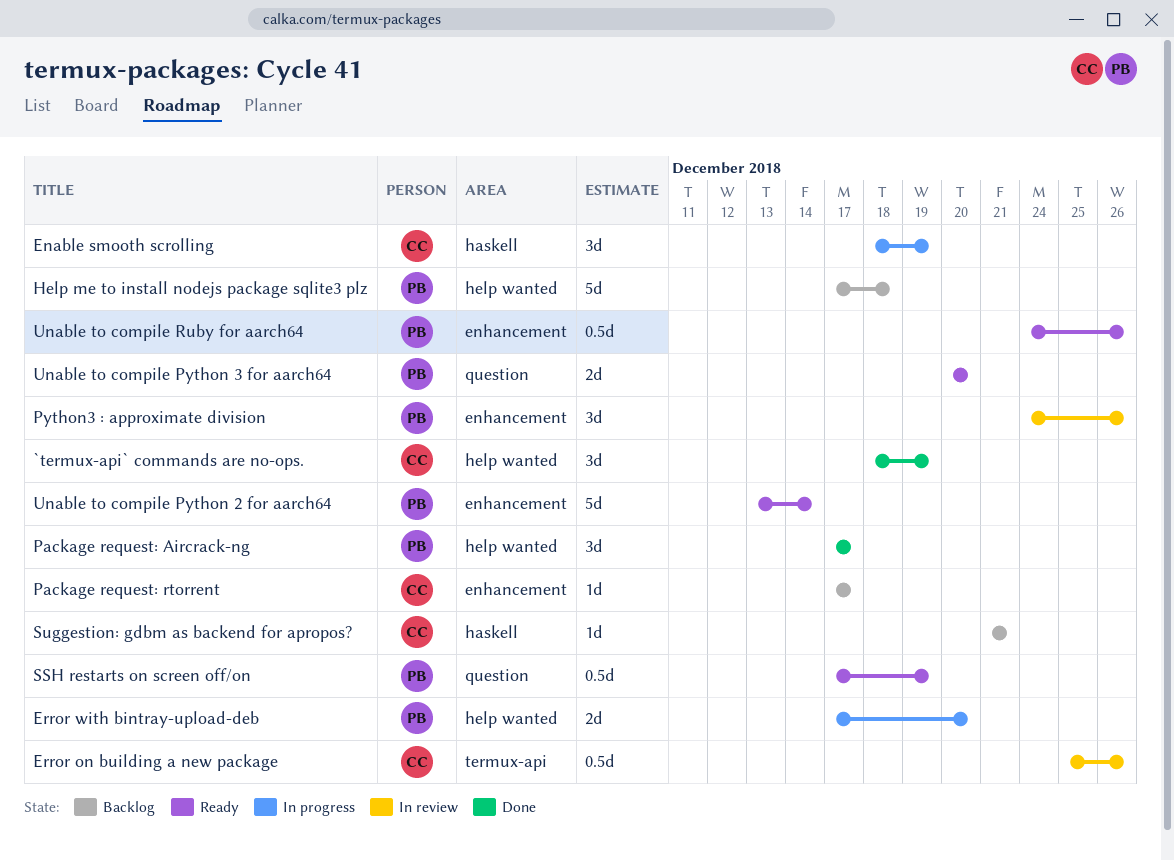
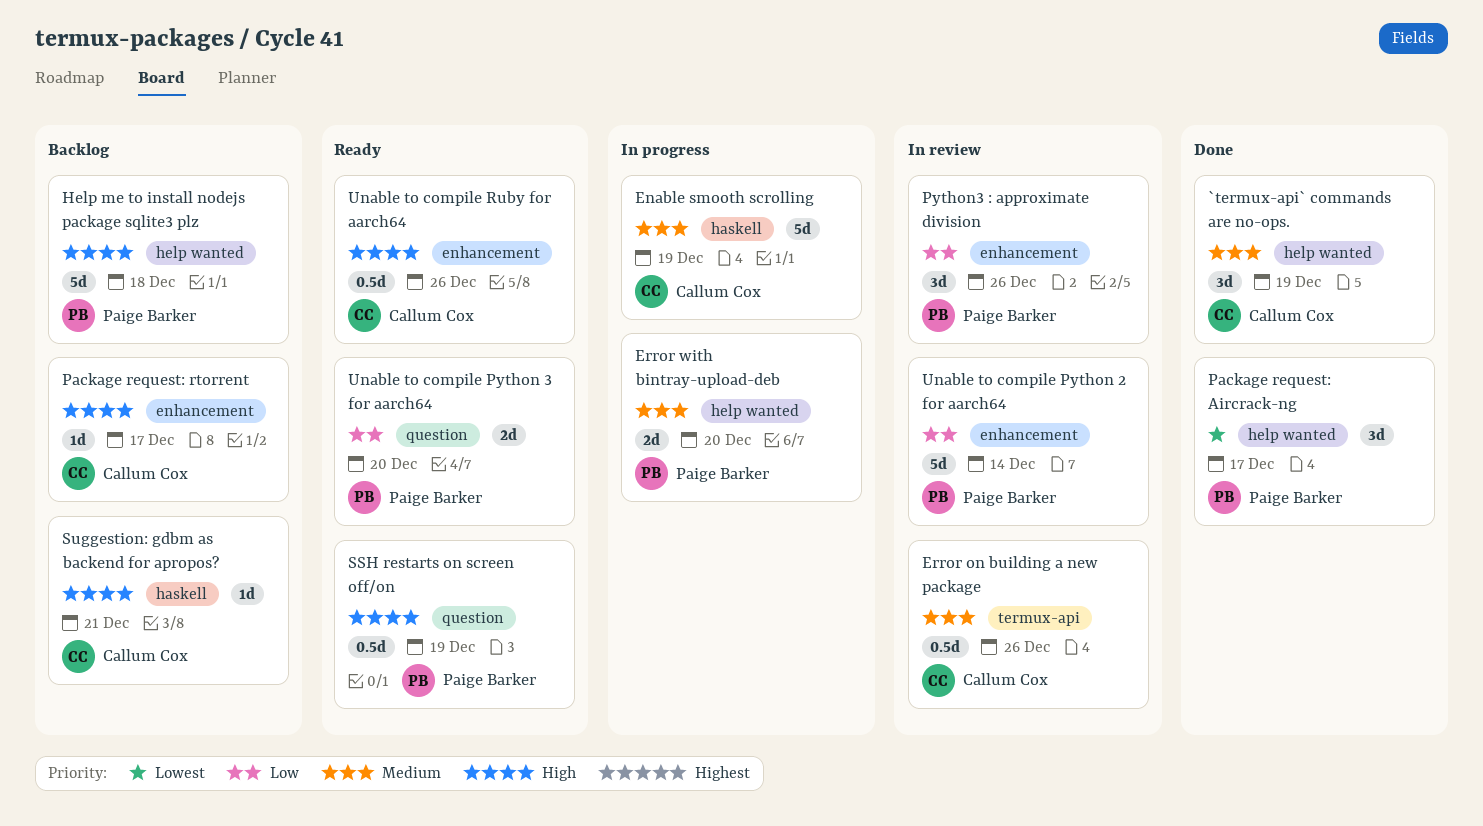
Enable smooth scrolling, estimate: 3d -> 5d
Unable to compile Python 2 for aarch64, status: Ready -> In review
Unable to compile Ruby for aarch64, owner: Paige Barker -> Callum Cox

